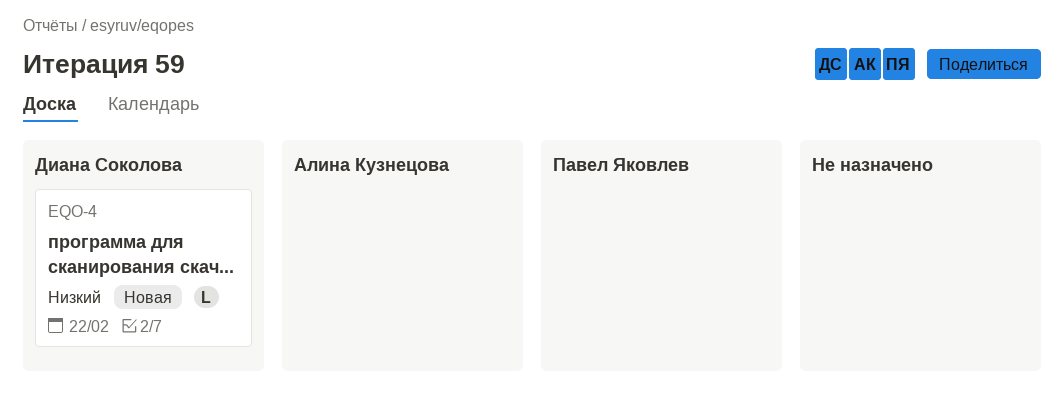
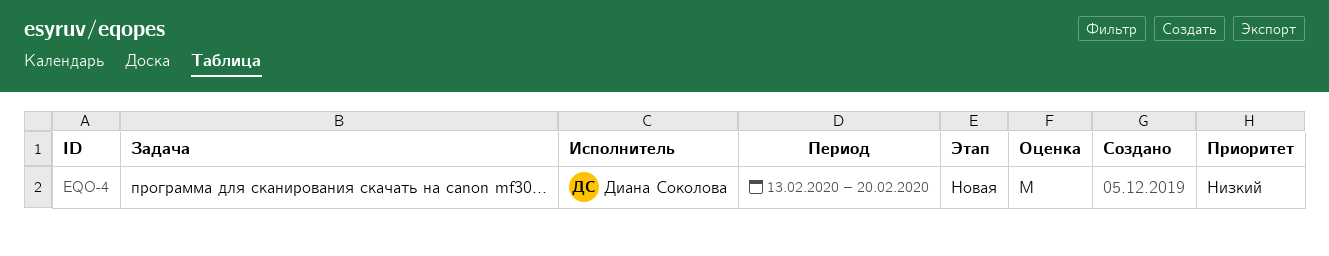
EQO-4, estimate: L -> M
EQO-4, due: Feb 22 -> Feb 20

